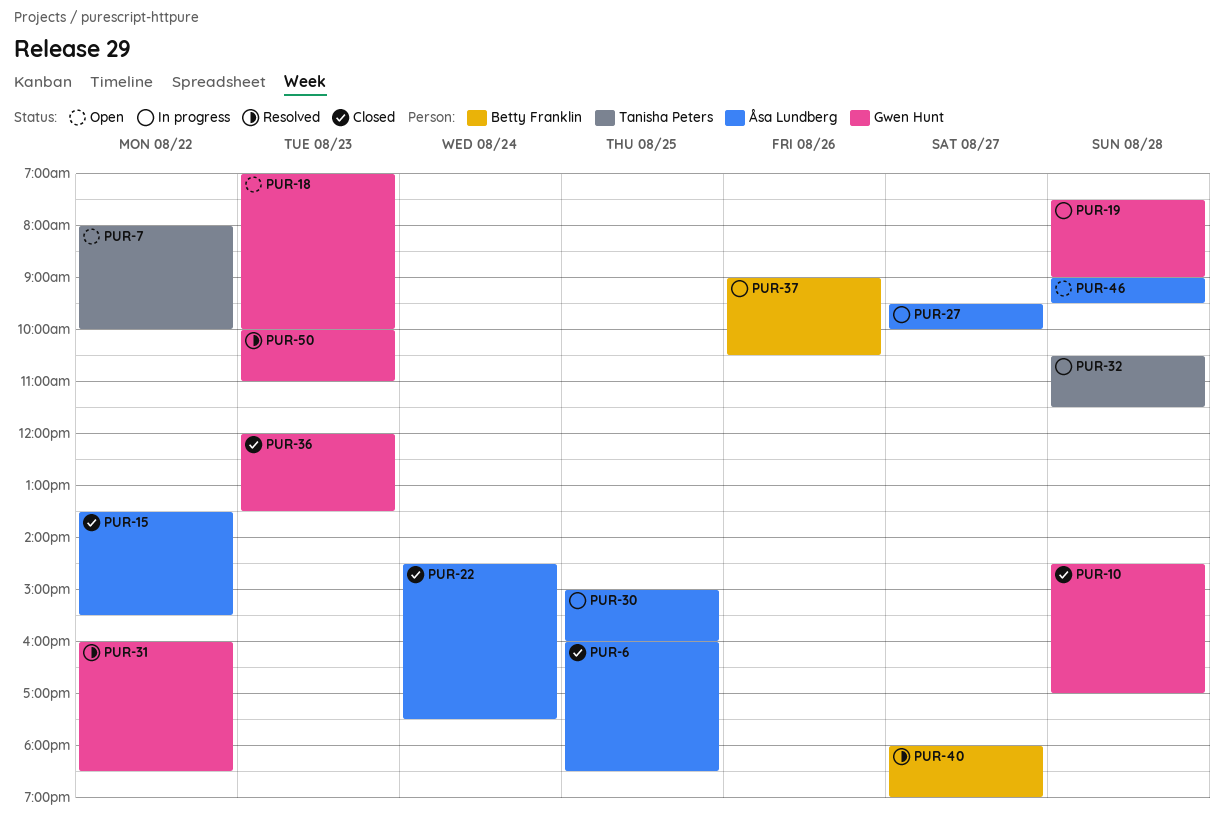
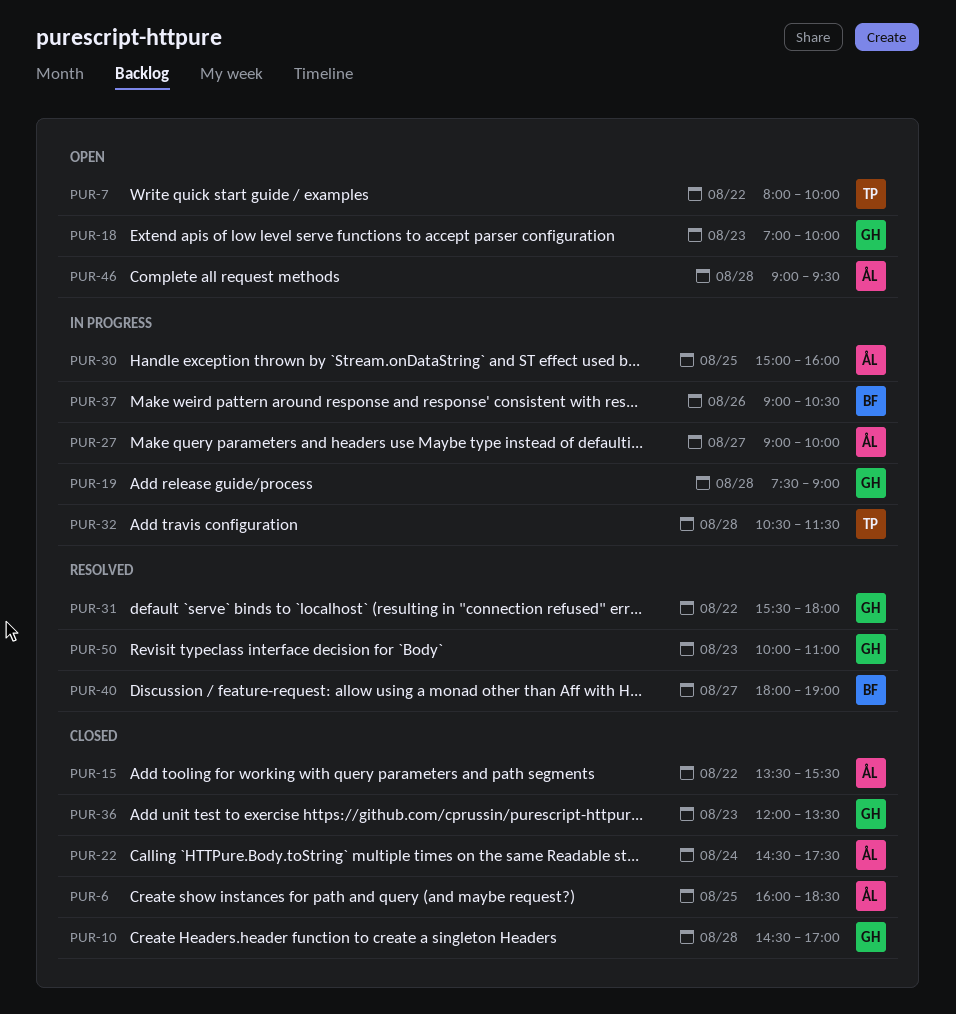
PUR-27, begins: 09:30 -> 09:00
PUR-31, begins: 16:00 -> 15:30
PUR-31, ends: 18:30 -> 18:00

